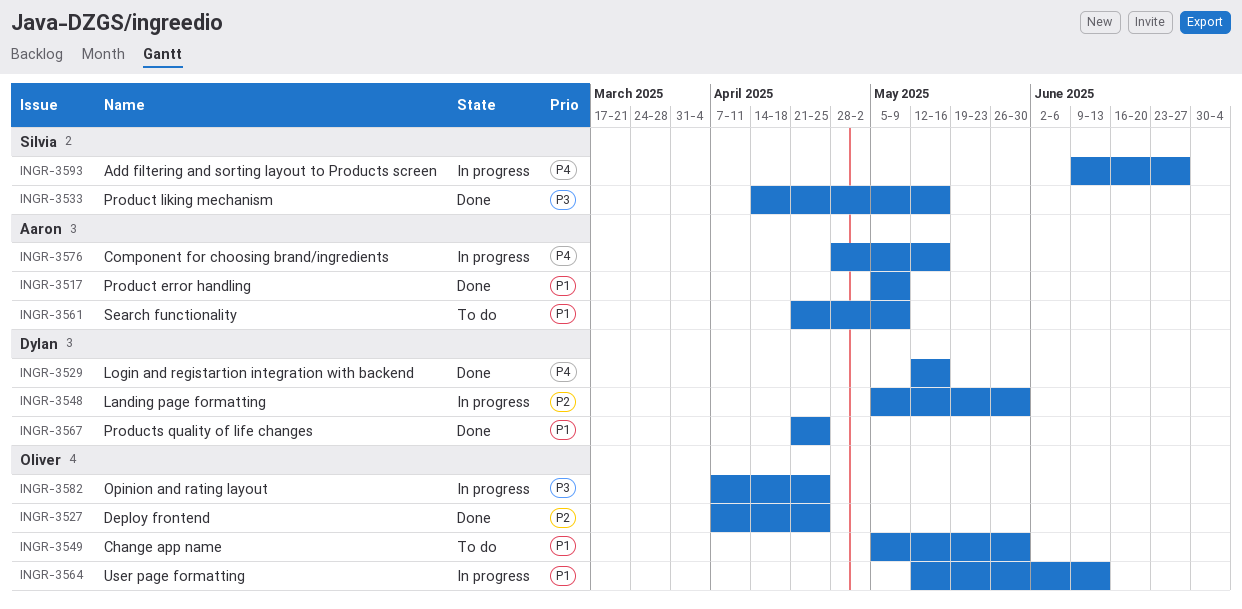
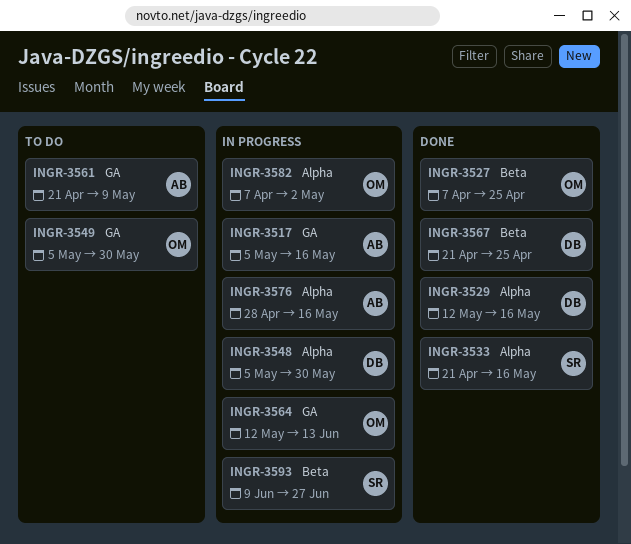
INGR-3517, status: Done -> In progress
INGR-3517, due: May 9 -> May 16
INGR-3533, start: Apr 14 -> Apr 21
INGR-3582, due: Apr 25 -> May 2

